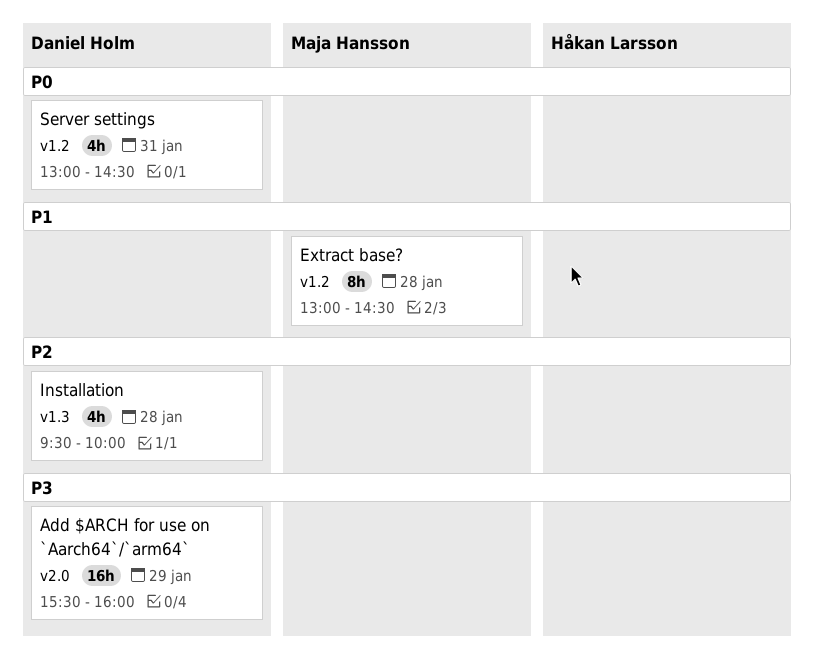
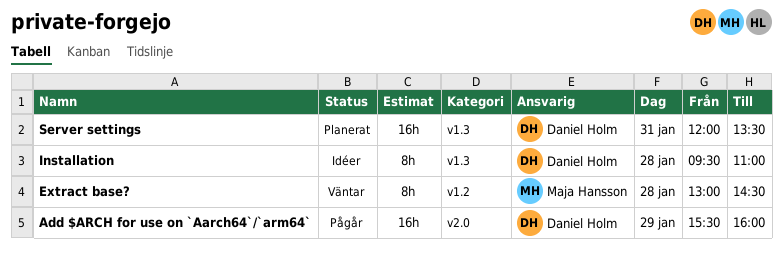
Installation, estimate: 4h -> 8h
Installation, ends: 10:00 -> 11:00
Server settings, label: v1.2 -> v1.3
Server settings, estimate: 4h -> 16h
Server settings, begins: 13:00 -> 12:00
Server settings, ends: 14:30 -> 13:30

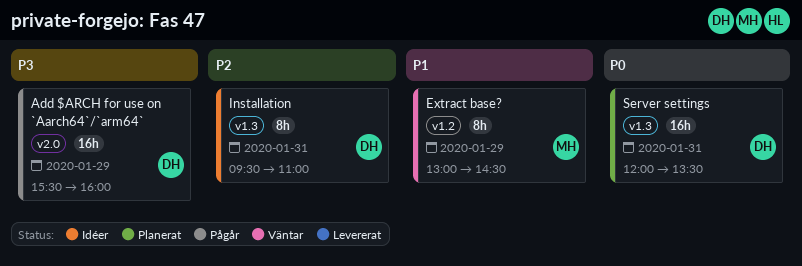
Extract base?, day: Jan 28 -> Jan 29
Installation, day: Jan 28 -> Jan 31

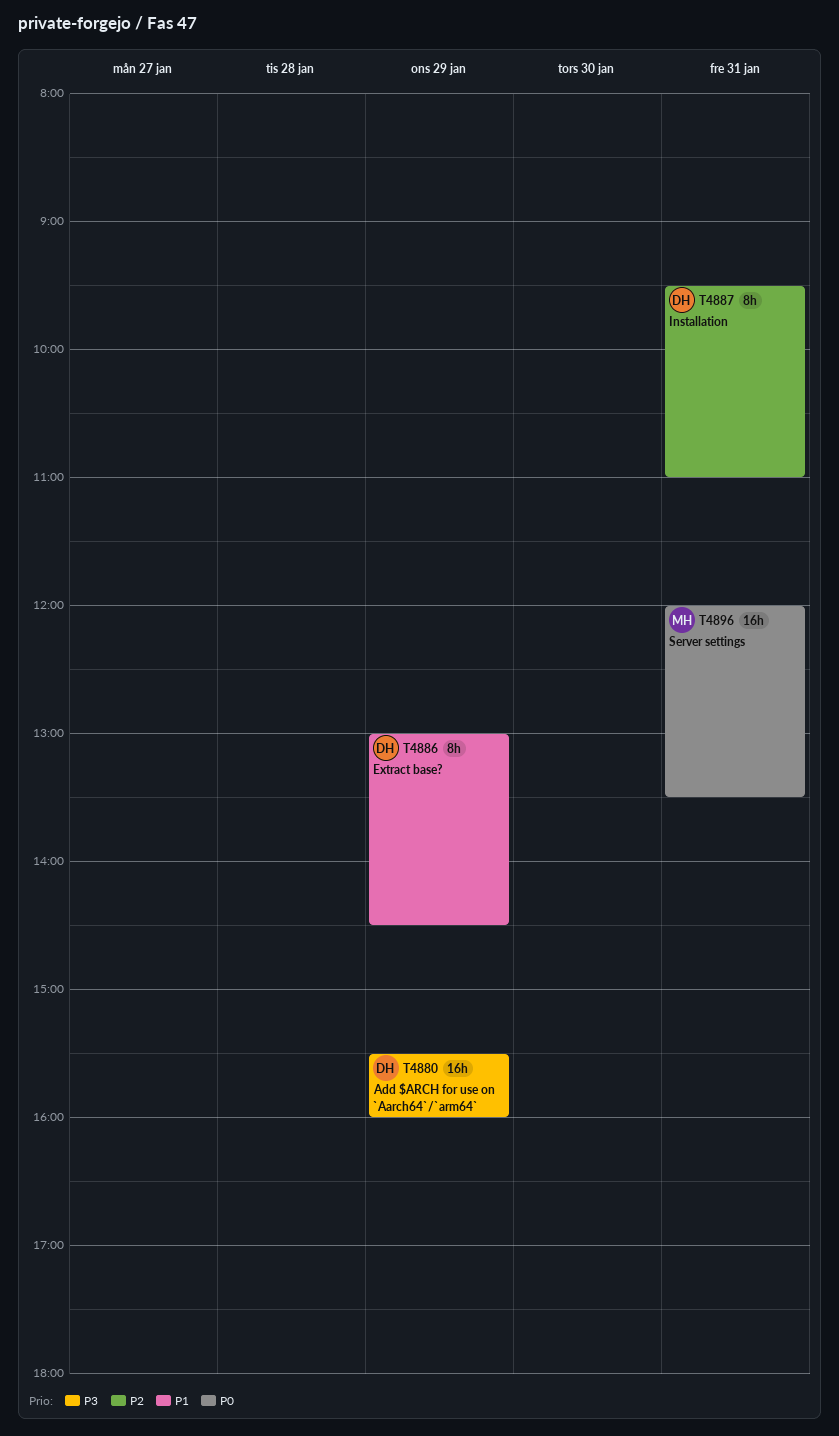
Extract base?, owner: MH -> DH
Server settings, owner: DH -> MH

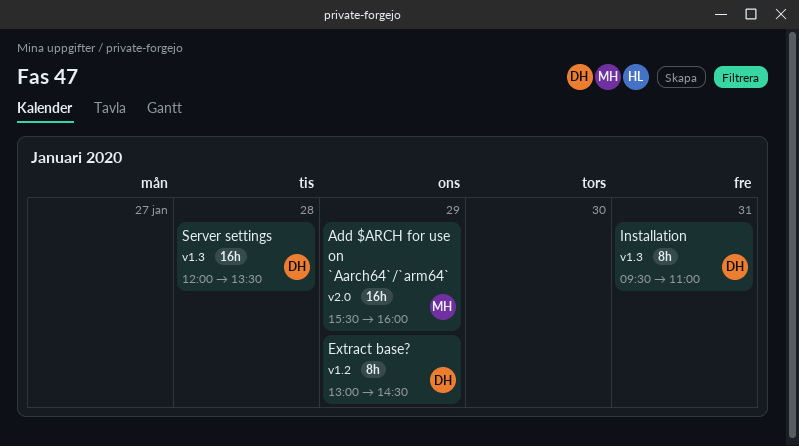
Add $ARCH for use on `Aarch64`/`arm64`, owner: DH -> MH
Server settings, owner: MH -> DH
Server settings, day: Jan 31 -> Jan 28

